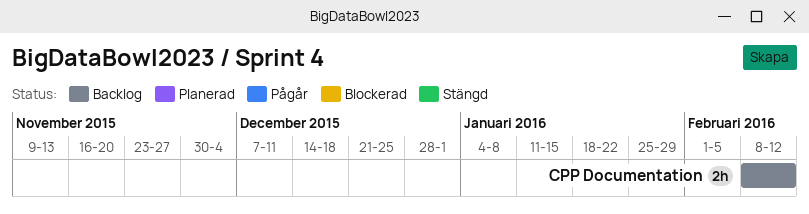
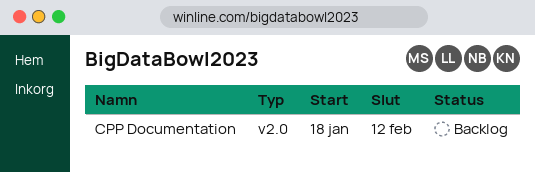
CPP Documentation, start: Feb 8 -> Jan 18

